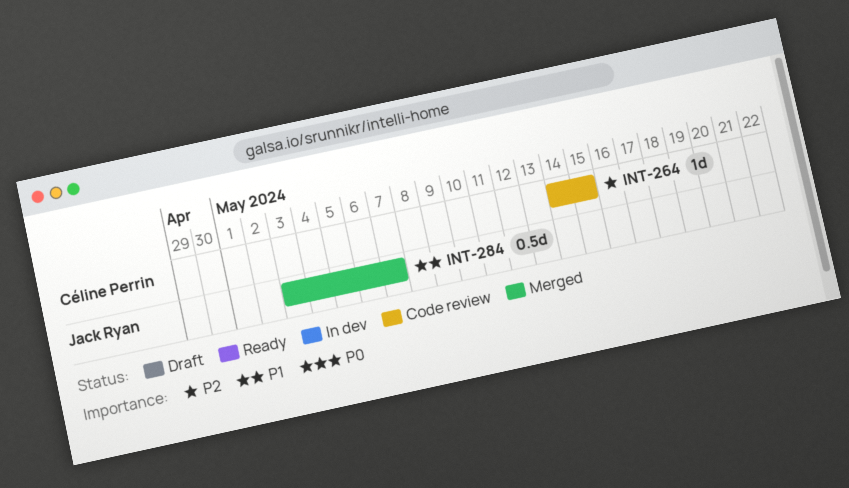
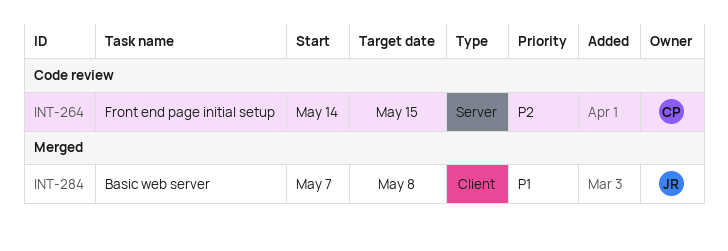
INT-284, start: May 3 -> May 7
INT-284, due: May 7 -> May 8

